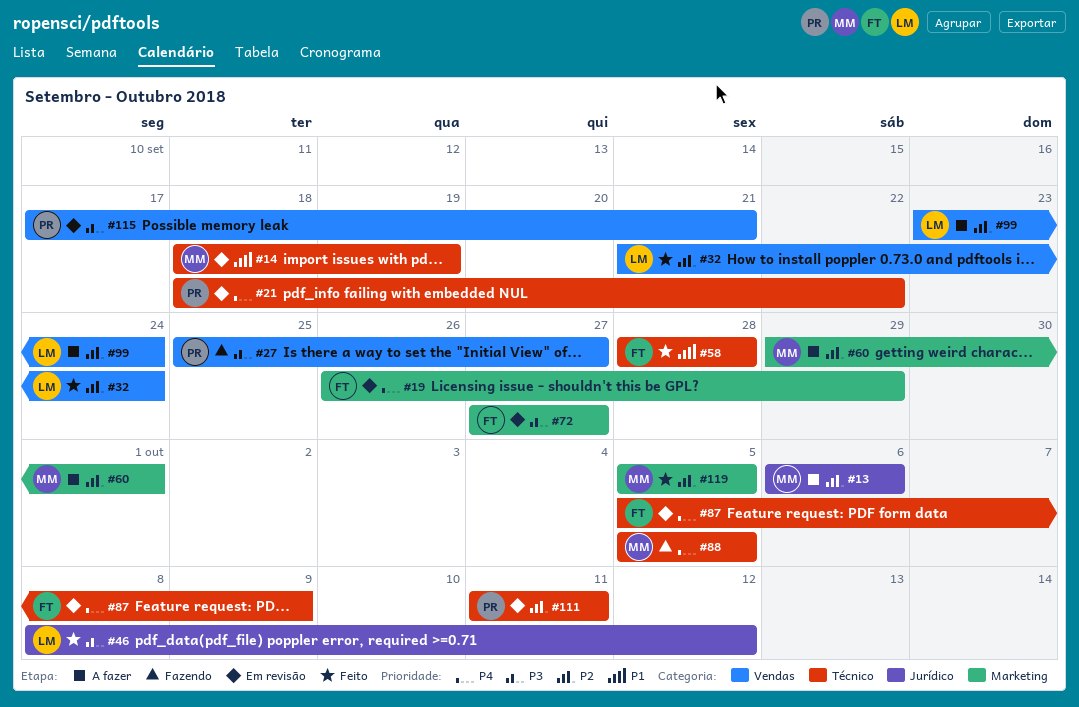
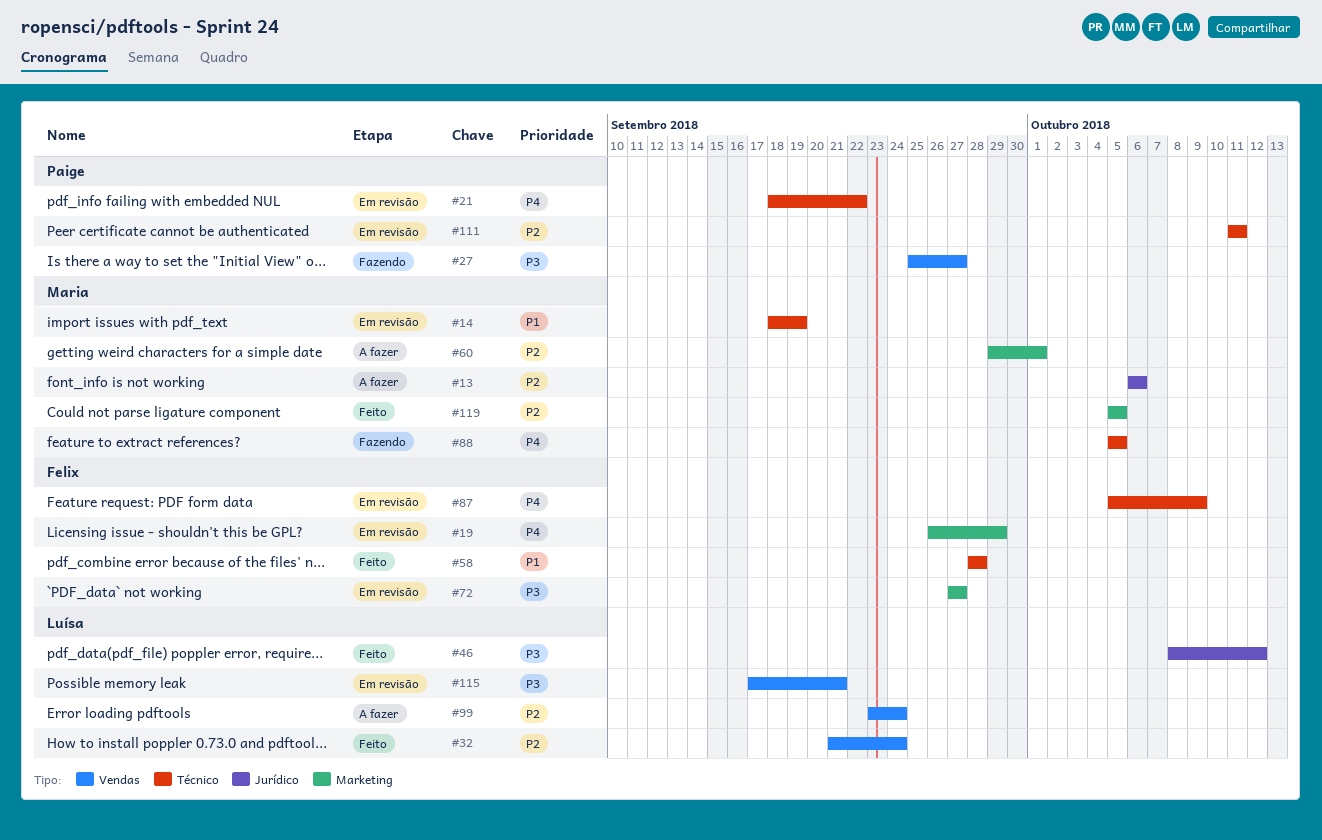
#115, owner: Paige -> Luísa

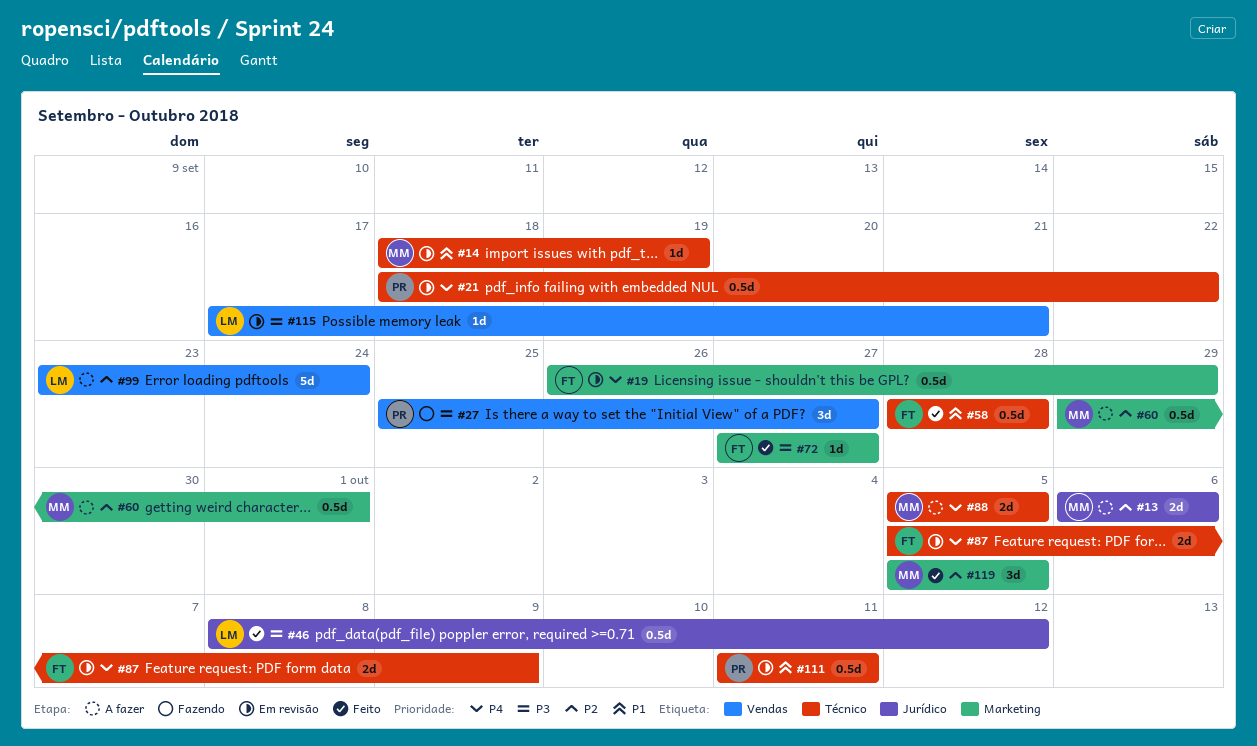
#32: present -> none
#72, status: Em revisão -> Feito
#88, status: Fazendo -> A fazer
#111, priority: P2 -> P1

